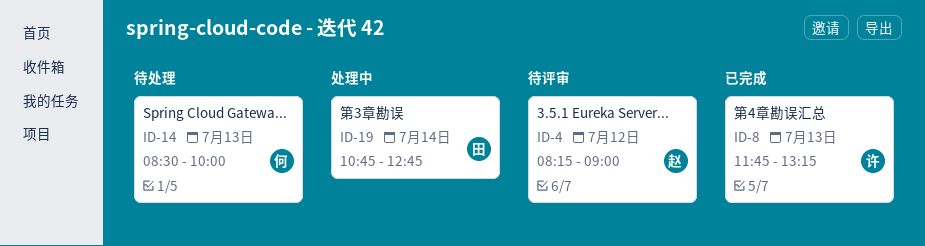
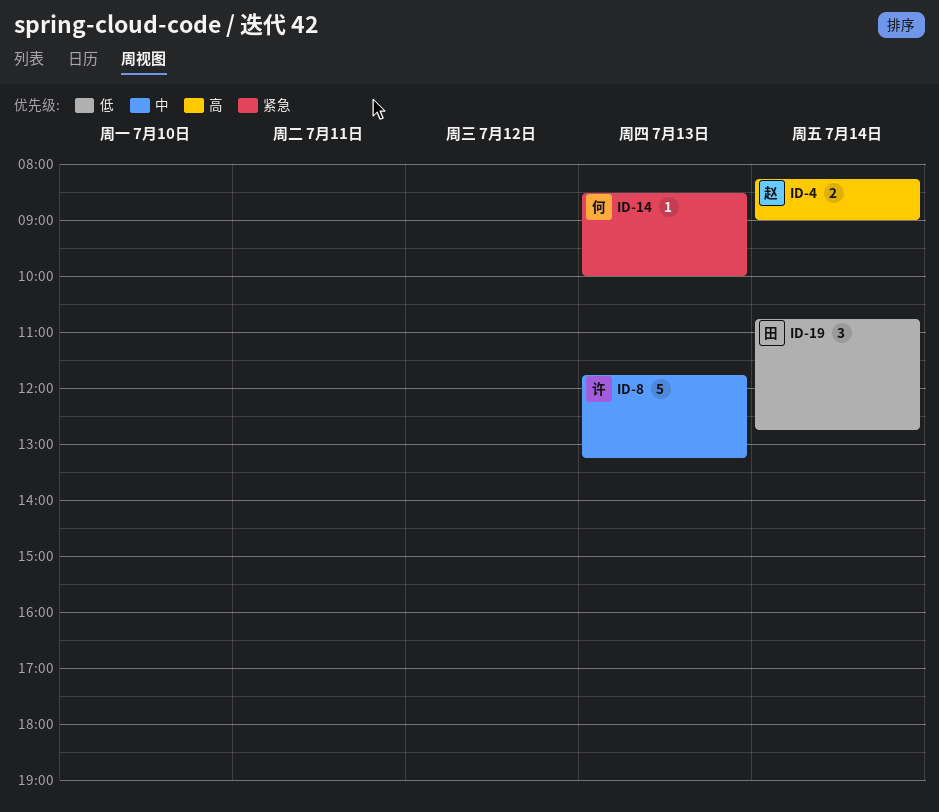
ID-4, day: Jul 12 -> Jul 14

